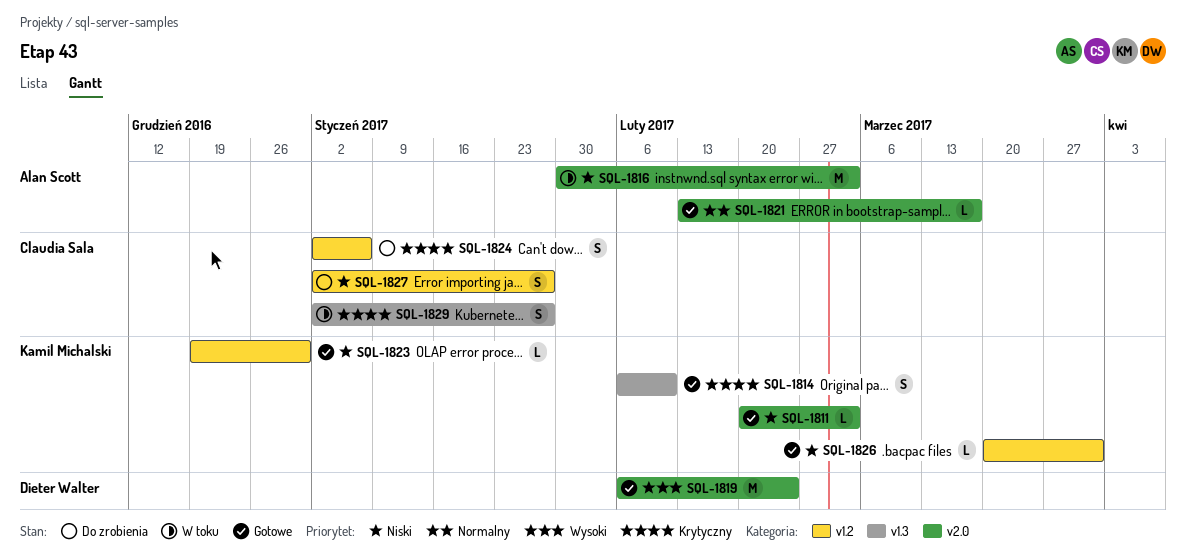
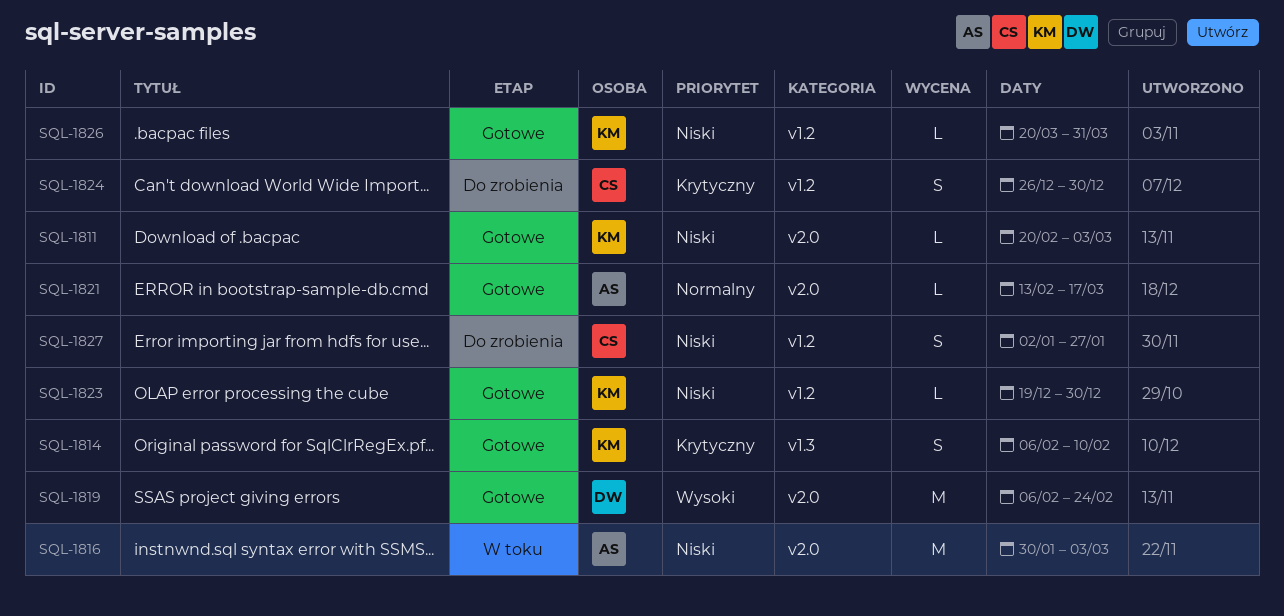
SQL-1824, start: Jan 2 -> Dec 26
SQL-1824, due: Jan 6 -> Dec 30
SQL-1829: present -> none

